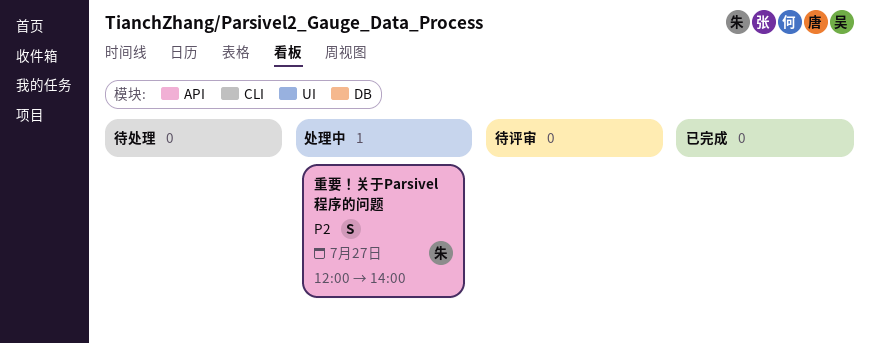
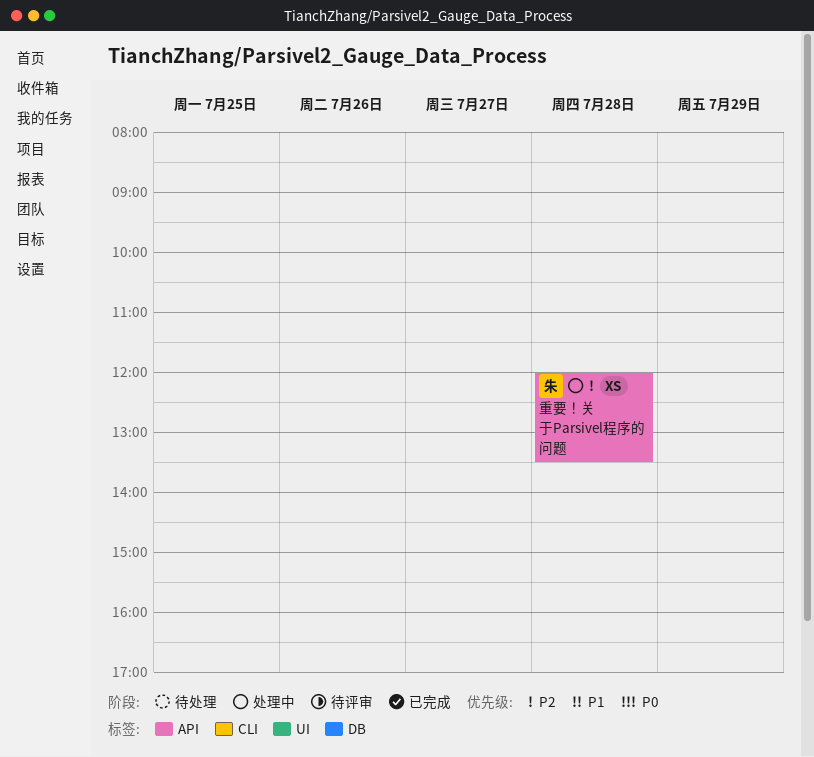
重要！关于Parsivel程序的问题, estimate: S -> XS
重要！关于Parsivel程序的问题, day: Jul 27 -> Jul 28
重要！关于Parsivel程序的问题, ends: 14:00 -> 13:30

